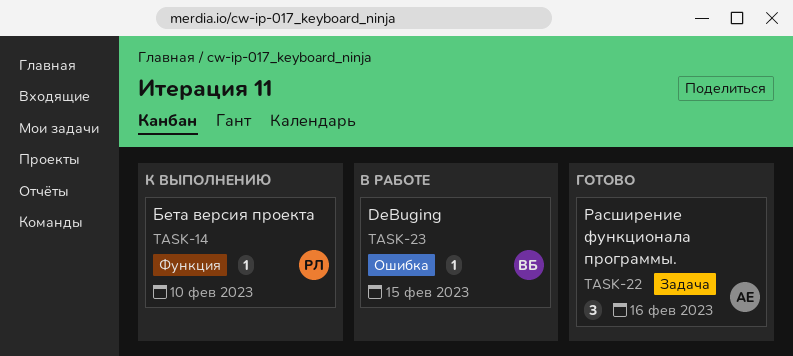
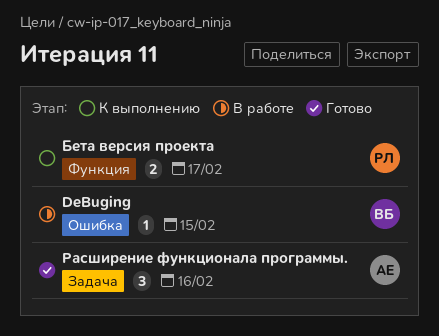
Бета версия проекта, estimate: 1 -> 2
Бета версия проекта, due: Feb 10 -> Feb 17

